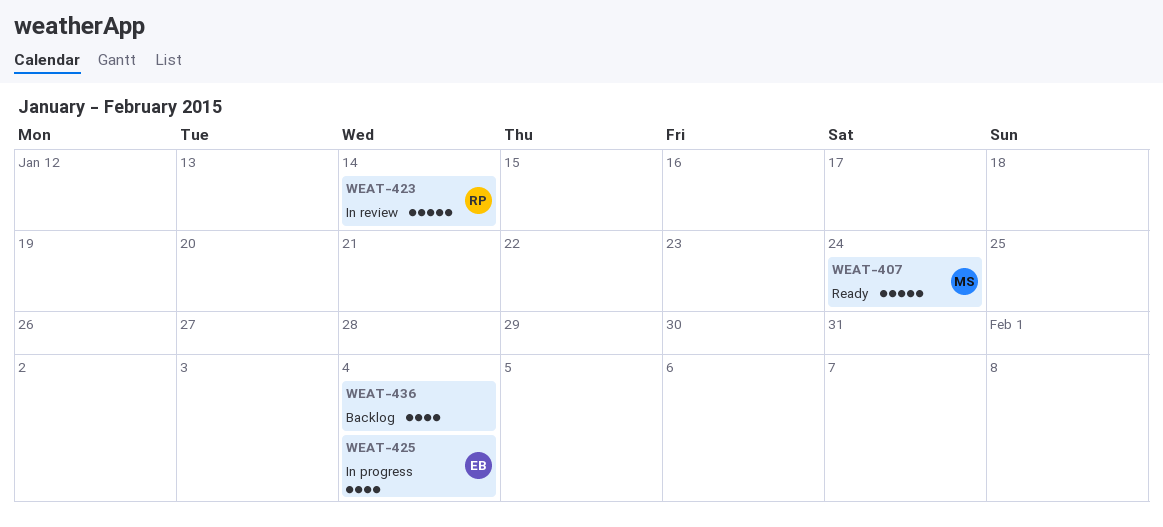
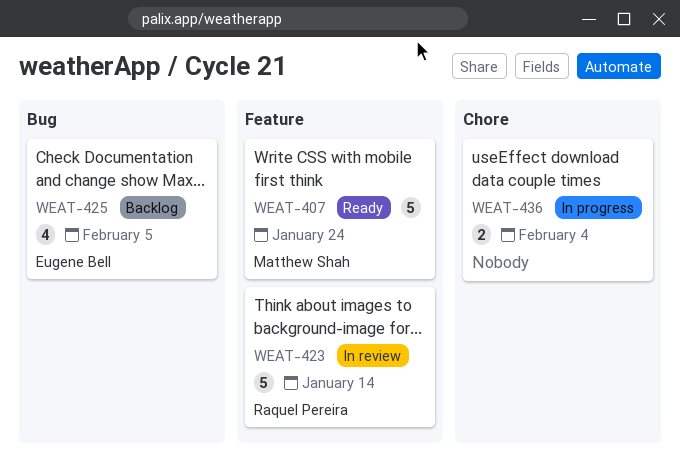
WEAT-425, status: In progress -> Backlog
WEAT-425, due: Feb 4 -> Feb 5
WEAT-436, status: Backlog -> In progress
WEAT-436, estimate: 4 -> 2

